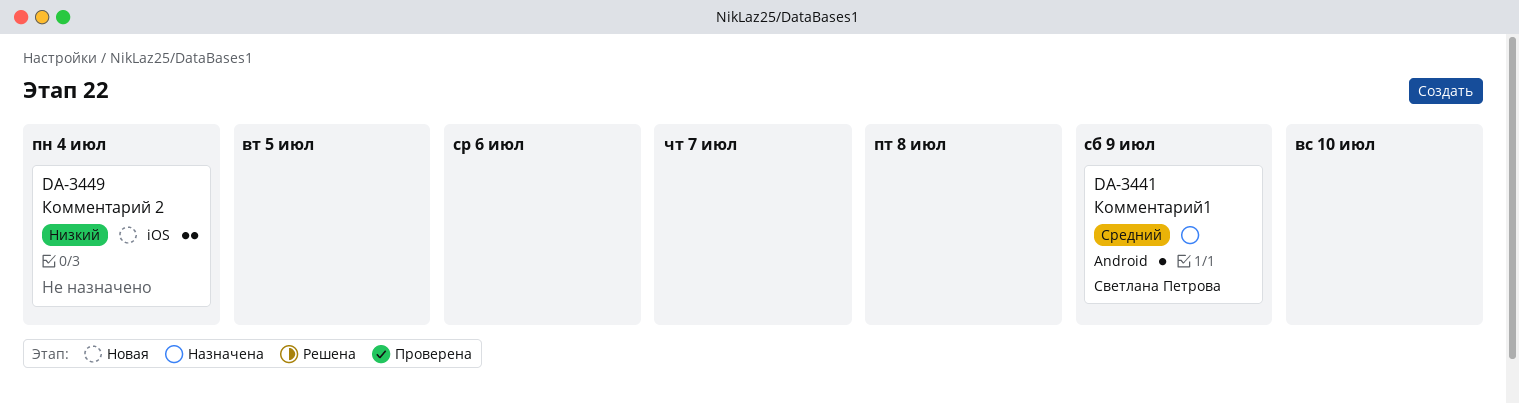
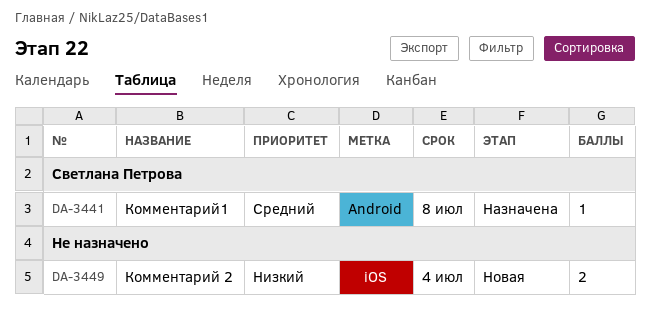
DA-3441, due: Jul 9 -> Jul 8

